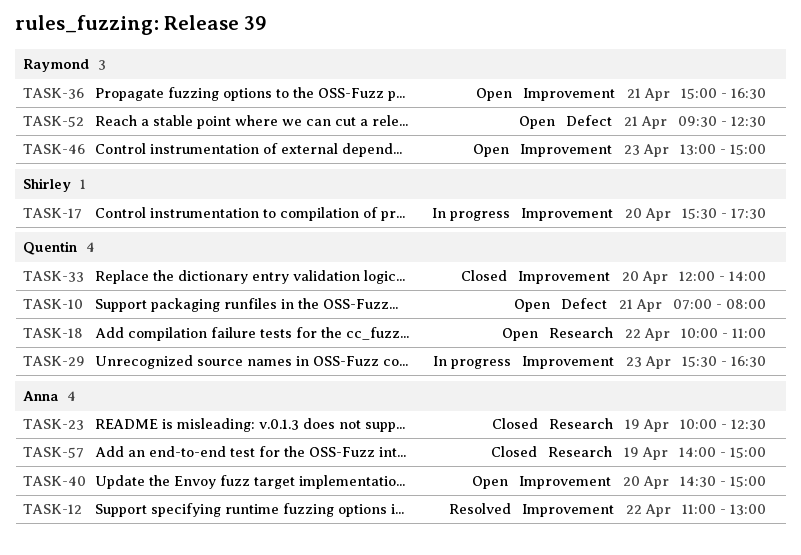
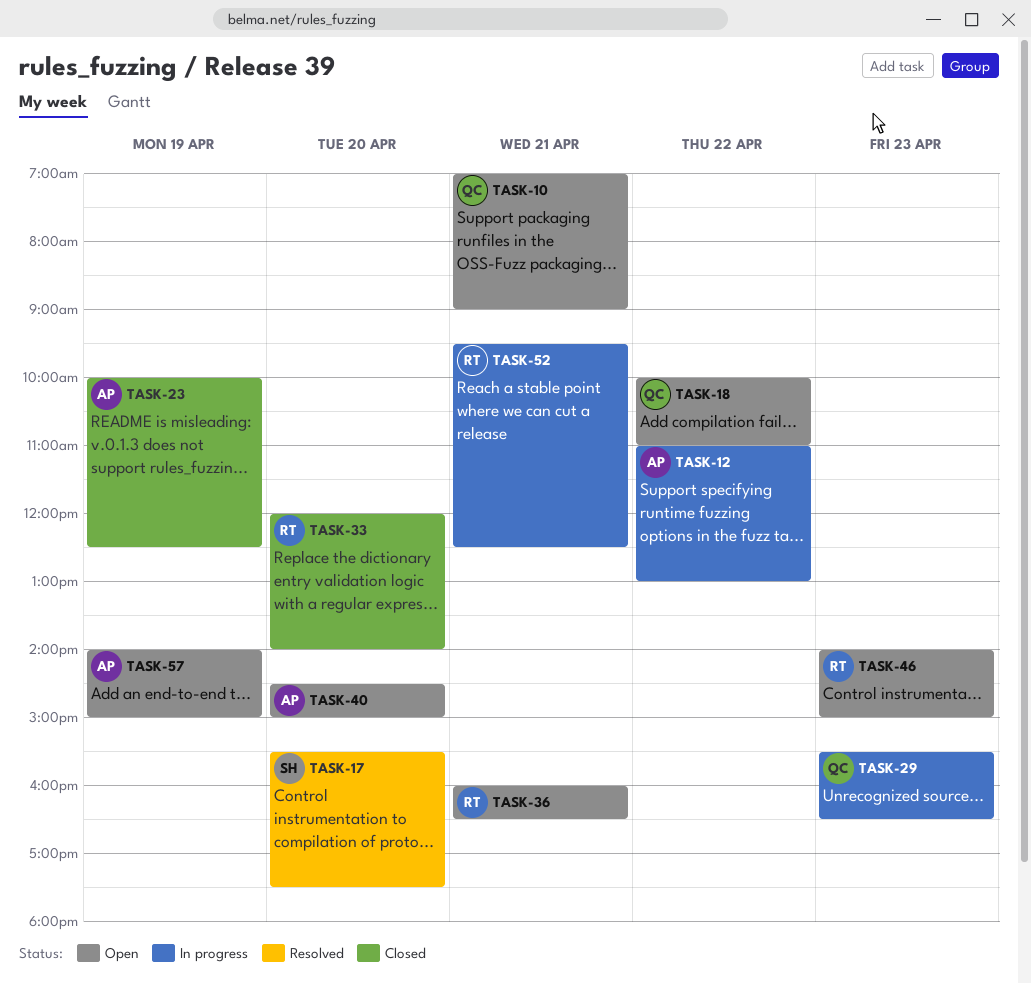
TASK-10, ends: 08:00 -> 09:00
TASK-12, status: Resolved -> In progress
TASK-17, status: In progress -> Resolved
TASK-33, owner: Quentin -> Raymond
TASK-36, begins: 15:00 -> 16:00
TASK-46, begins: 13:00 -> 14:00
TASK-52, status: Open -> In progress
TASK-57, status: Closed -> Open

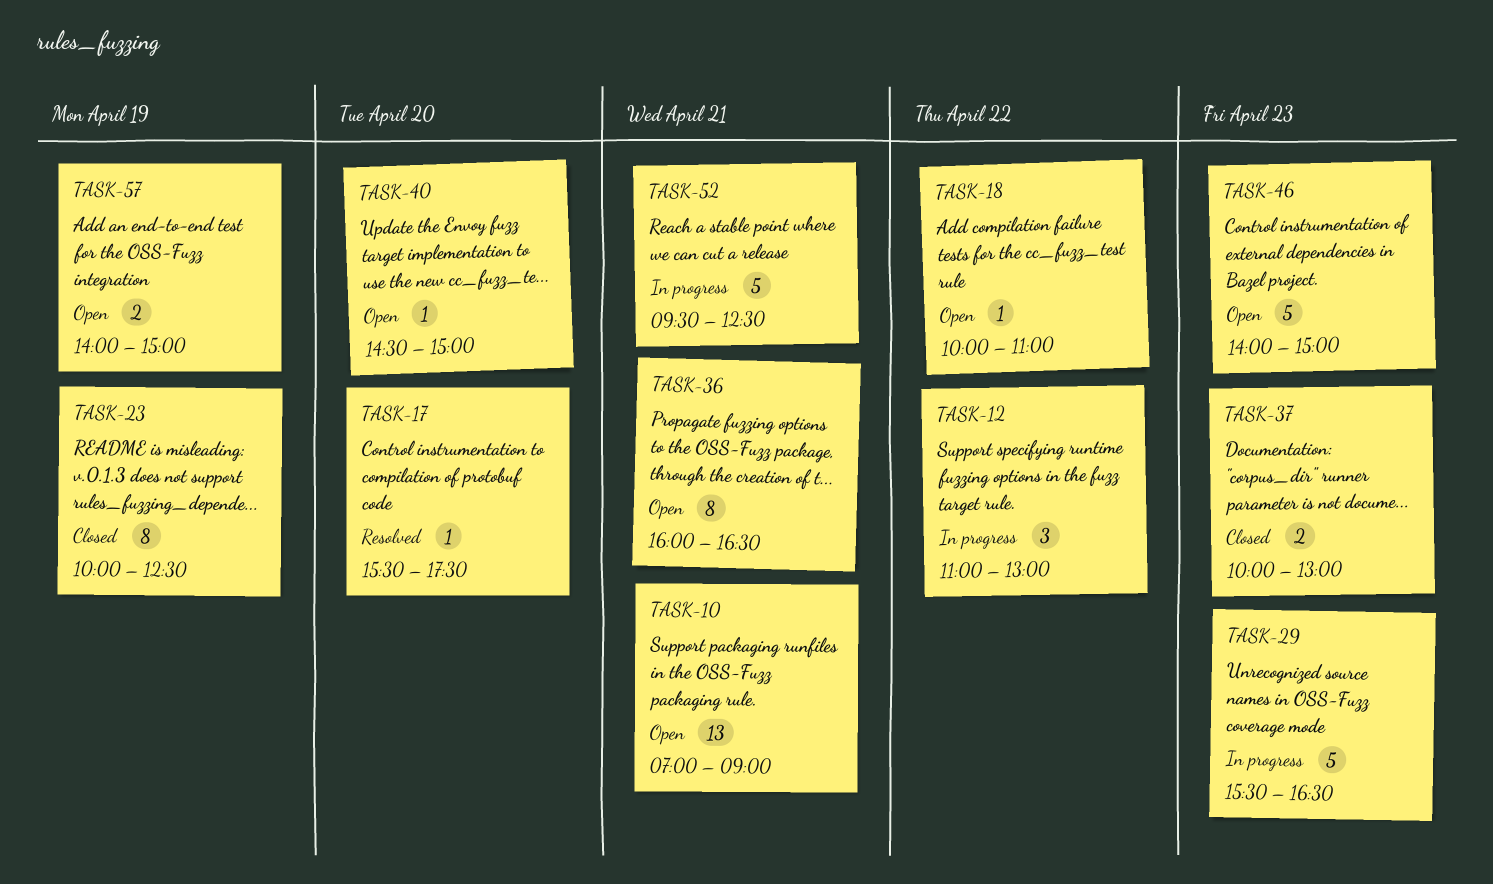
TASK-33: present -> none
TASK-37: none -> present

